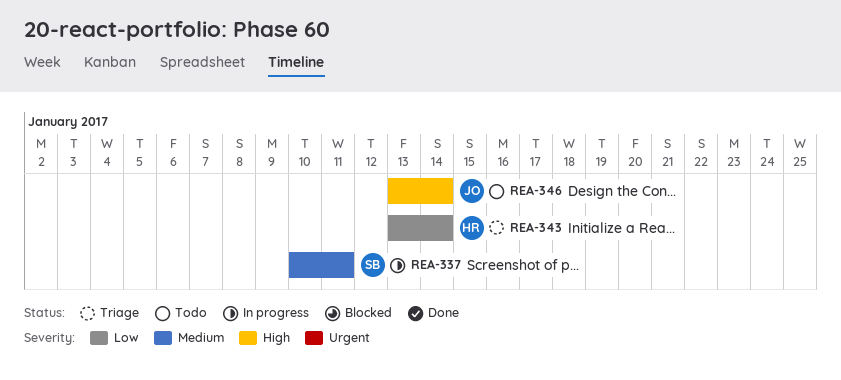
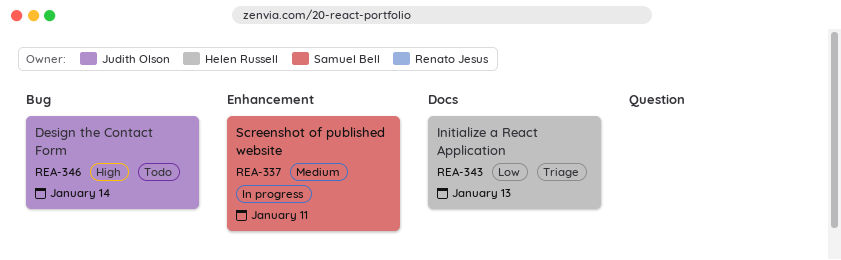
REA-343, due: Jan 14 -> Jan 13

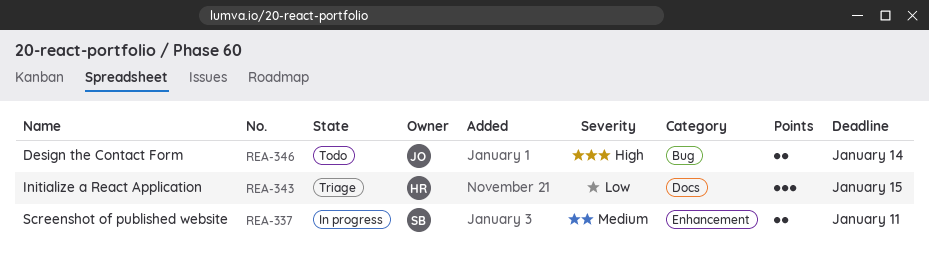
REA-343, due: Jan 13 -> Jan 15

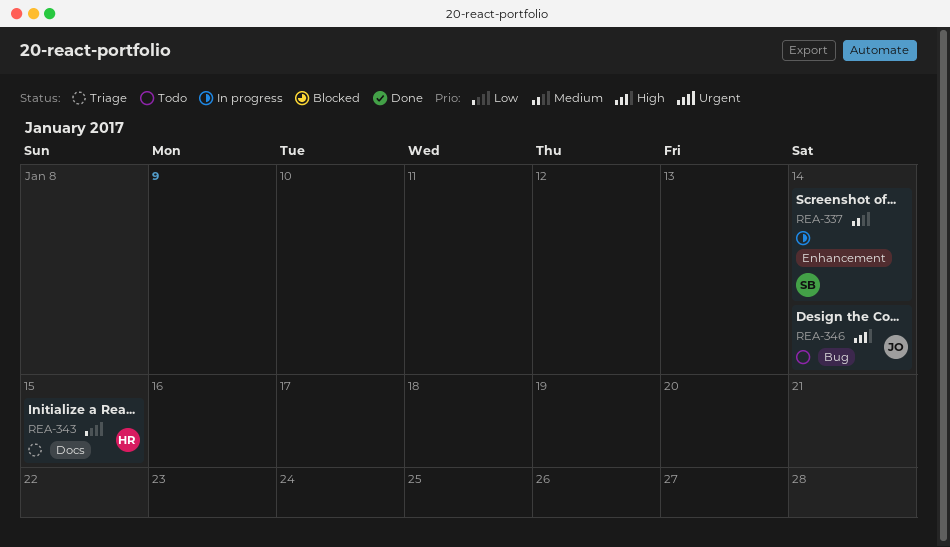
REA-337, due: Jan 11 -> Jan 14

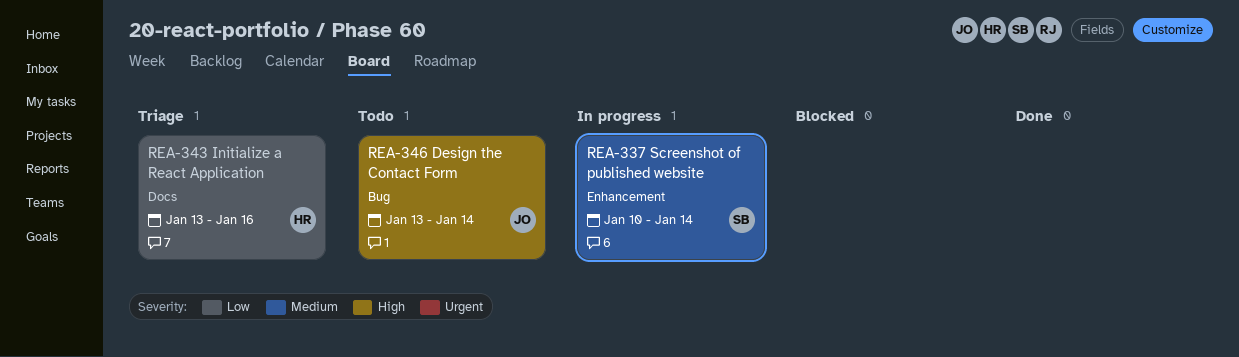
REA-343, due: Jan 15 -> Jan 16

